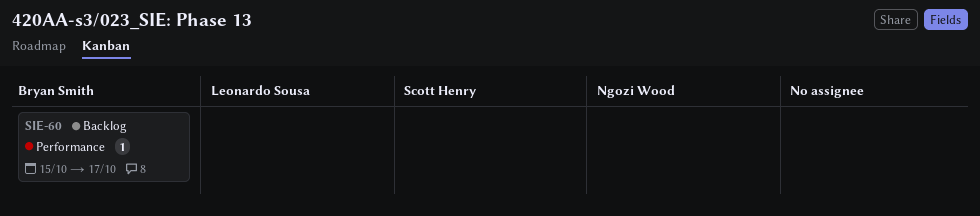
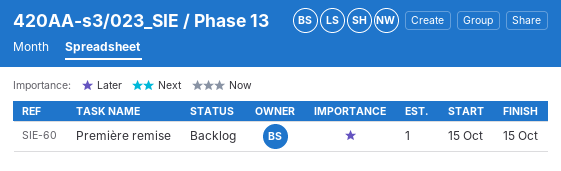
SIE-60, due: Oct 17 -> Oct 15

